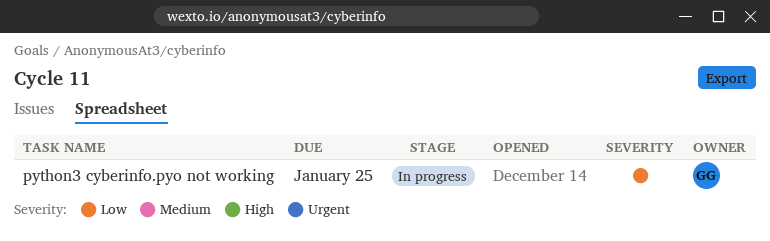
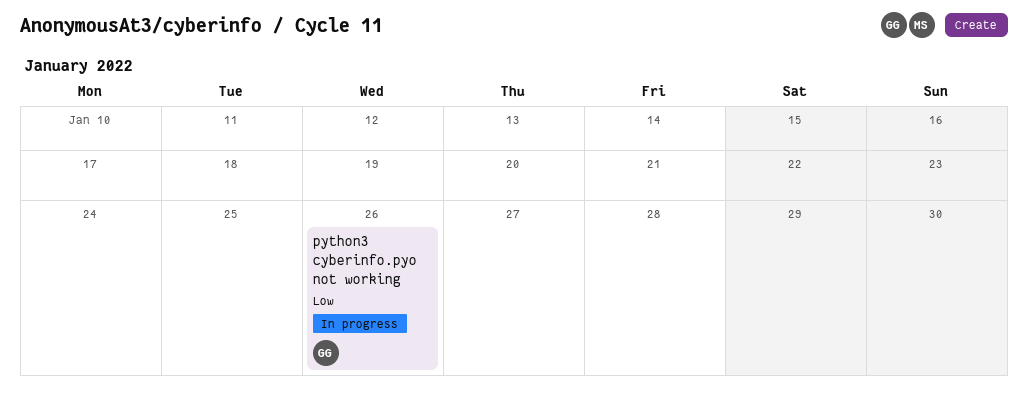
python3 cyberinfo.pyo not working, due: Jan 25 -> Jan 26

